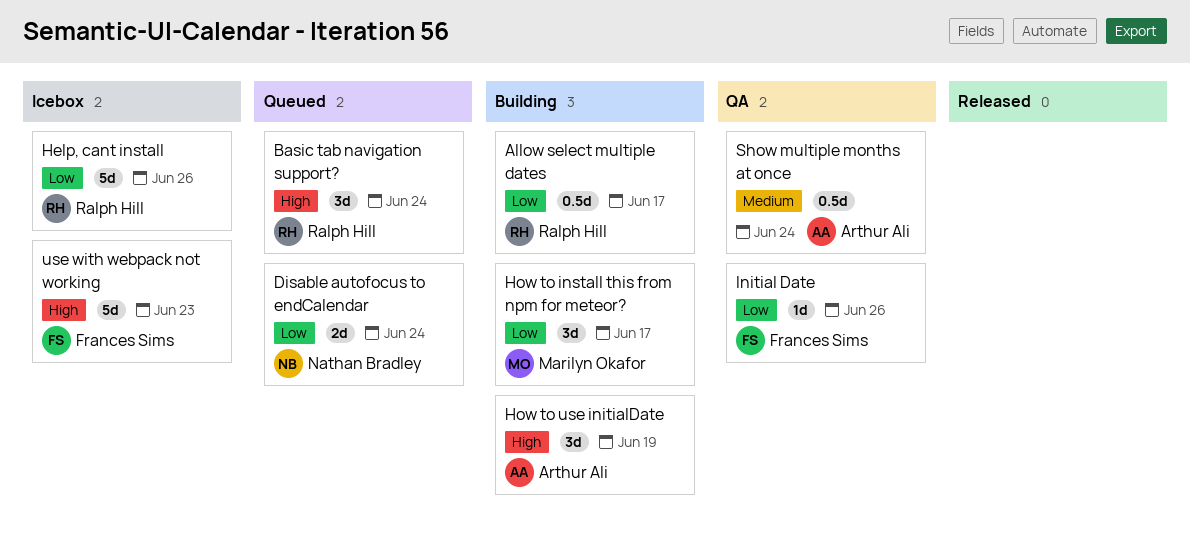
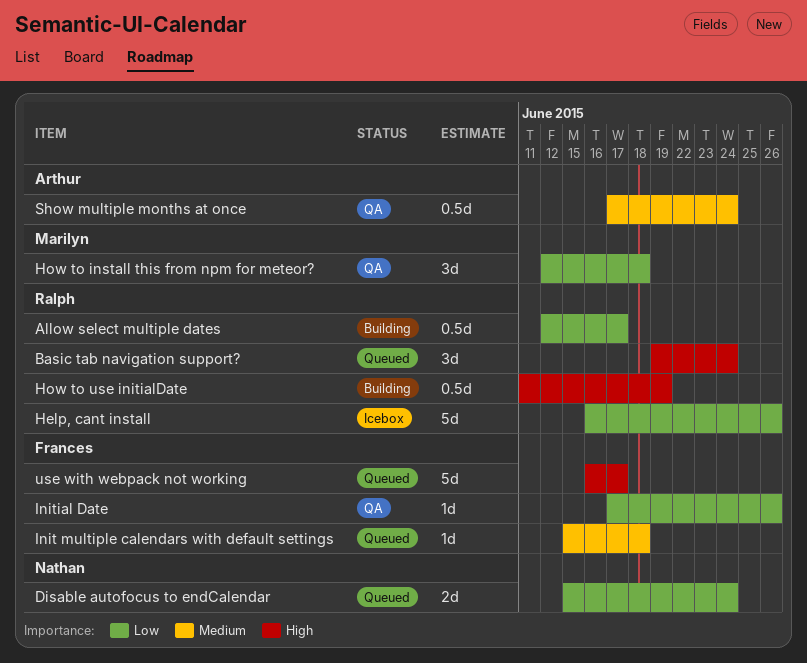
How to install this from npm for meteor?, status: Building -> QA
How to install this from npm for meteor?, due: Jun 17 -> Jun 18
How to use initialDate, owner: Arthur Ali -> Ralph Hill
How to use initialDate, estimate: 3d -> 0.5d
Init multiple calendars with default settings: none -> present
use with webpack not working, status: Icebox -> Queued
use with webpack not working, due: Jun 23 -> Jun 17

